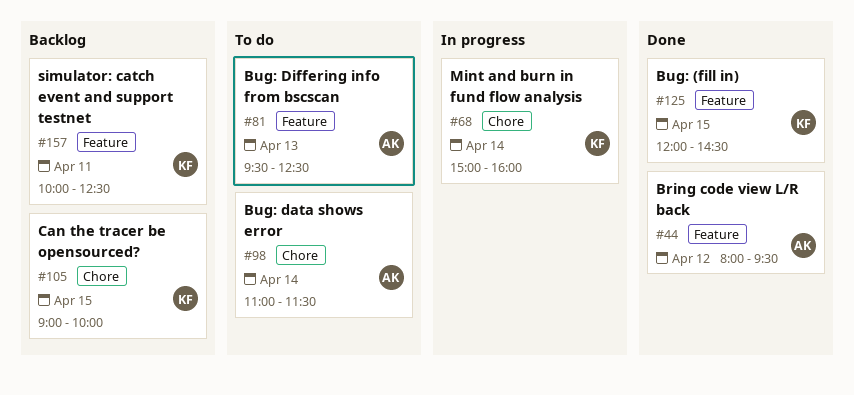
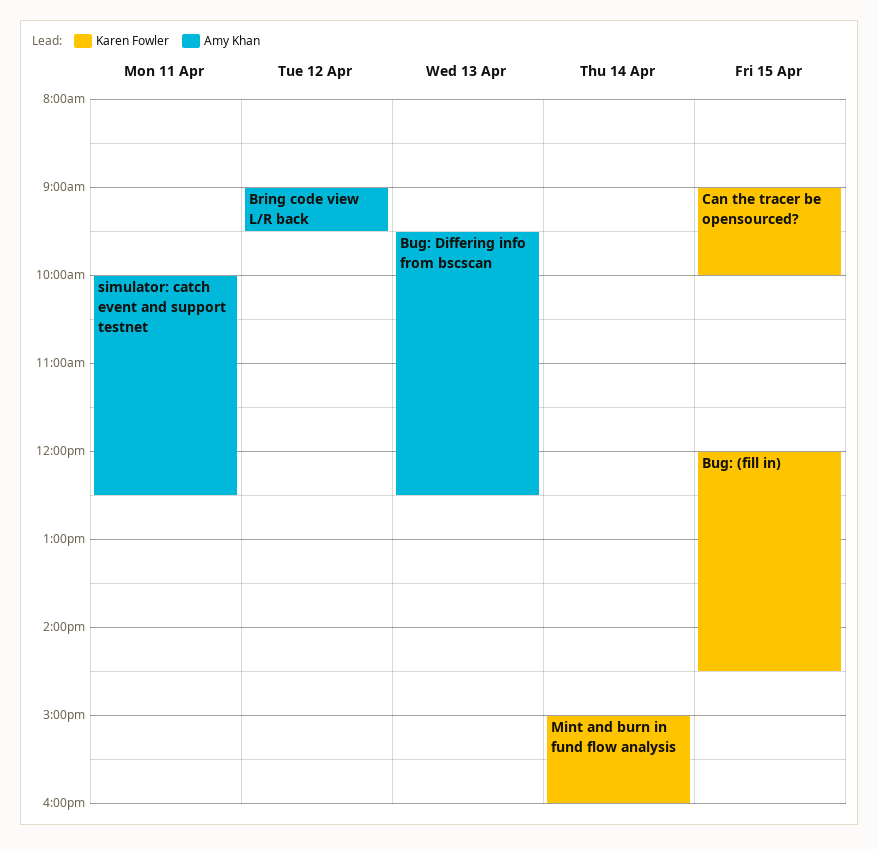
Bring code view L/R back, begins: 08:00 -> 09:00
Bug: data shows error: present -> none
simulator: catch event and support testnet, owner: Karen Fowler -> Amy Khan

